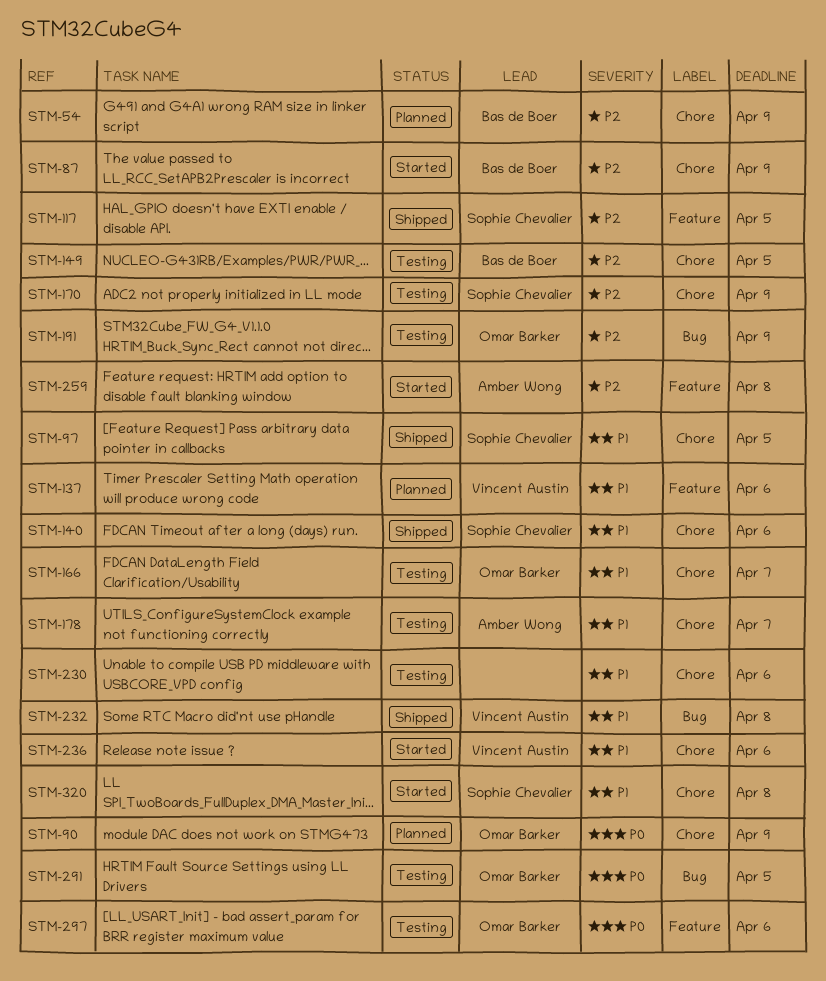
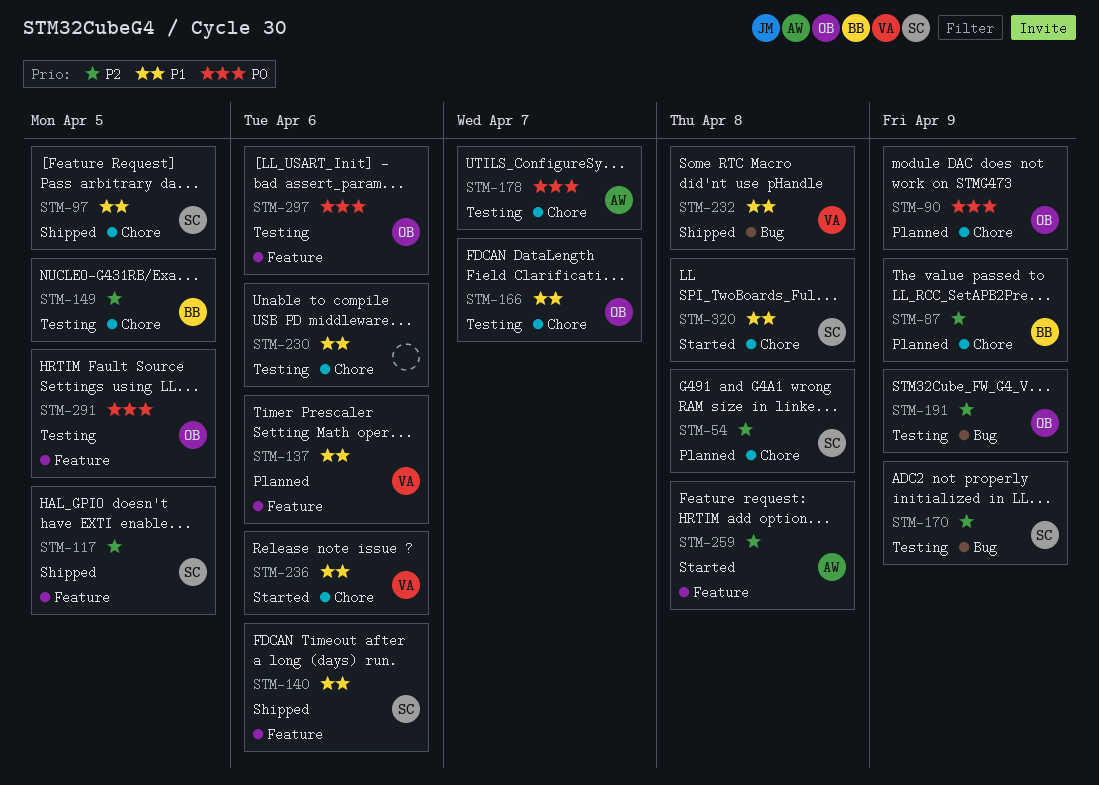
STM-54, owner: Bas de Boer -> Sophie Chevalier
STM-54, due: Apr 9 -> Apr 8
STM-87, status: Started -> Planned
STM-140, label: Chore -> Feature
STM-170, label: Chore -> Bug
STM-178, priority: P1 -> P0
STM-291, label: Bug -> Feature

